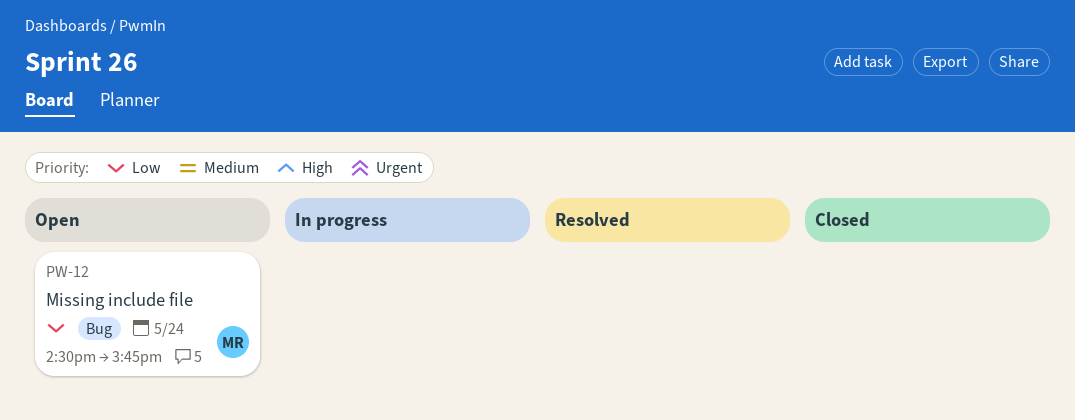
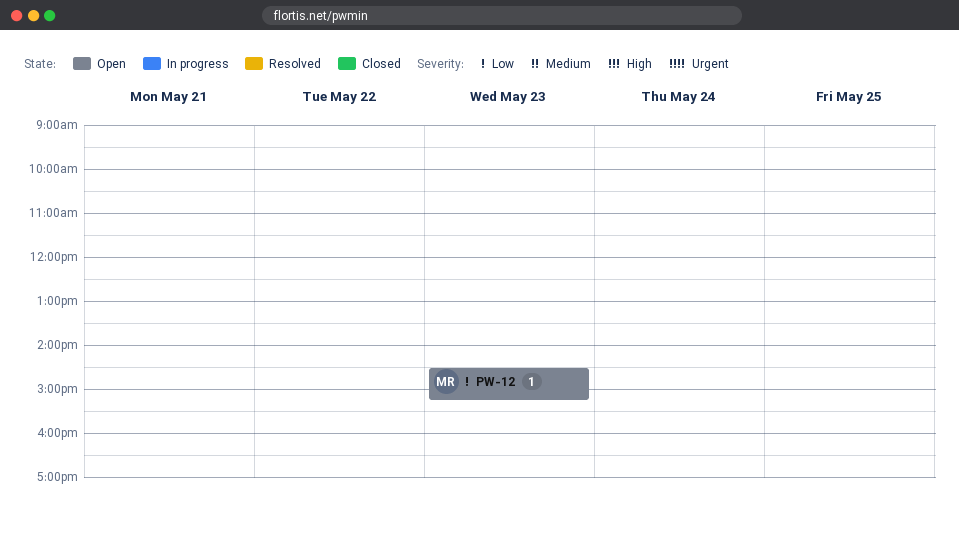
PW-12, day: May 24 -> May 23
PW-12, ends: 15:45 -> 15:15

